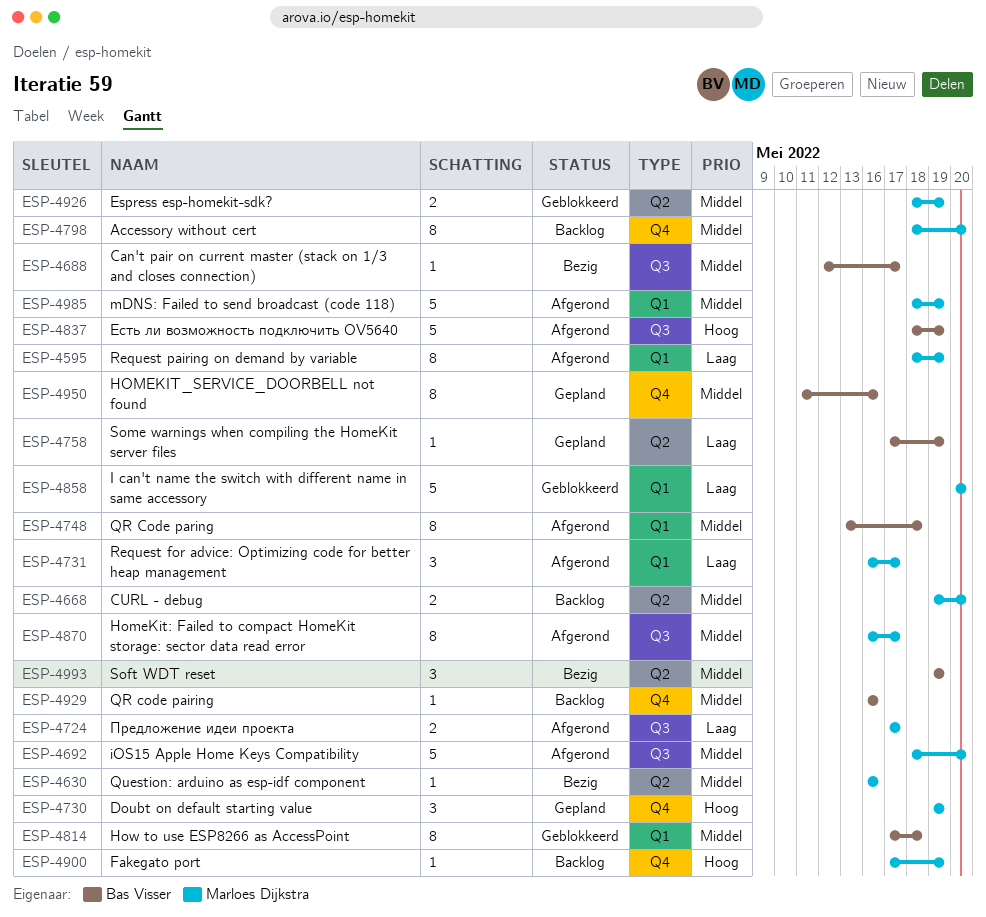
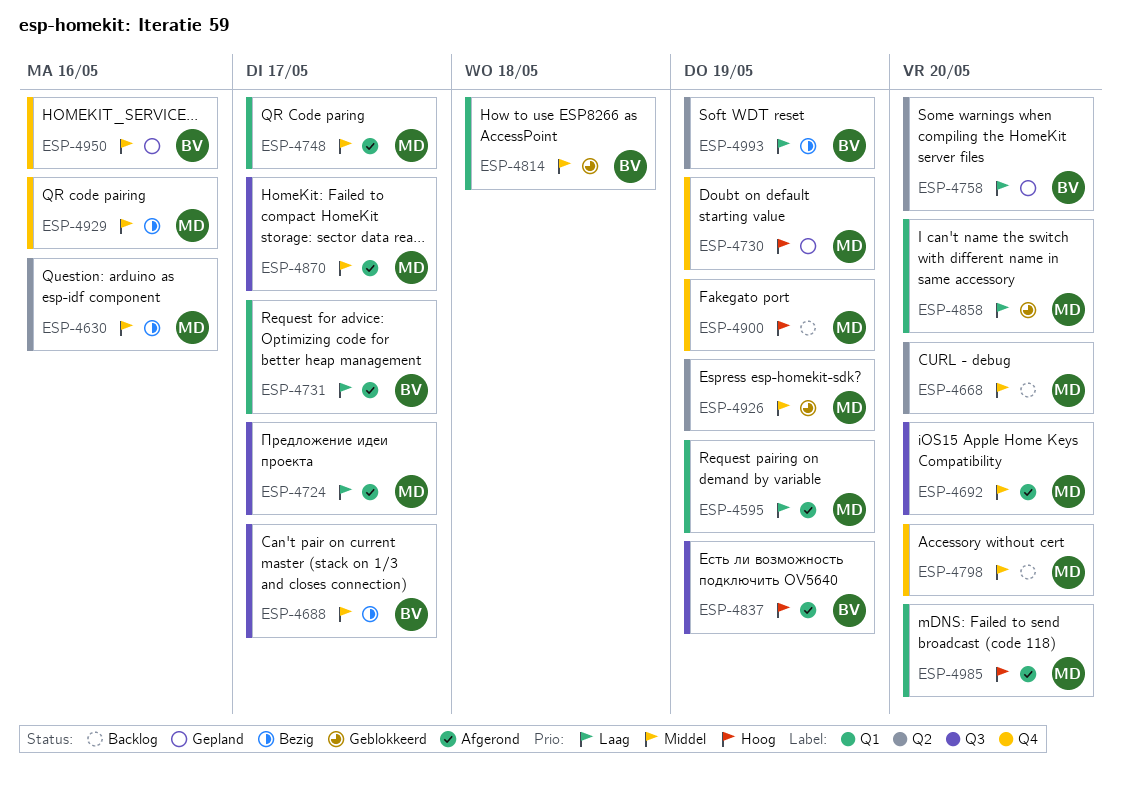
ESP-4731, owner: Marloes Dijkstra -> Bas Visser
ESP-4748, owner: Bas Visser -> Marloes Dijkstra
ESP-4748, due: May 18 -> May 17
ESP-4758, due: May 19 -> May 20
ESP-4929, status: Backlog -> Bezig
ESP-4929, owner: Bas Visser -> Marloes Dijkstra
ESP-4985, priority: Middel -> Hoog
ESP-4985, due: May 19 -> May 20
ESP-4993, priority: Middel -> Laag

